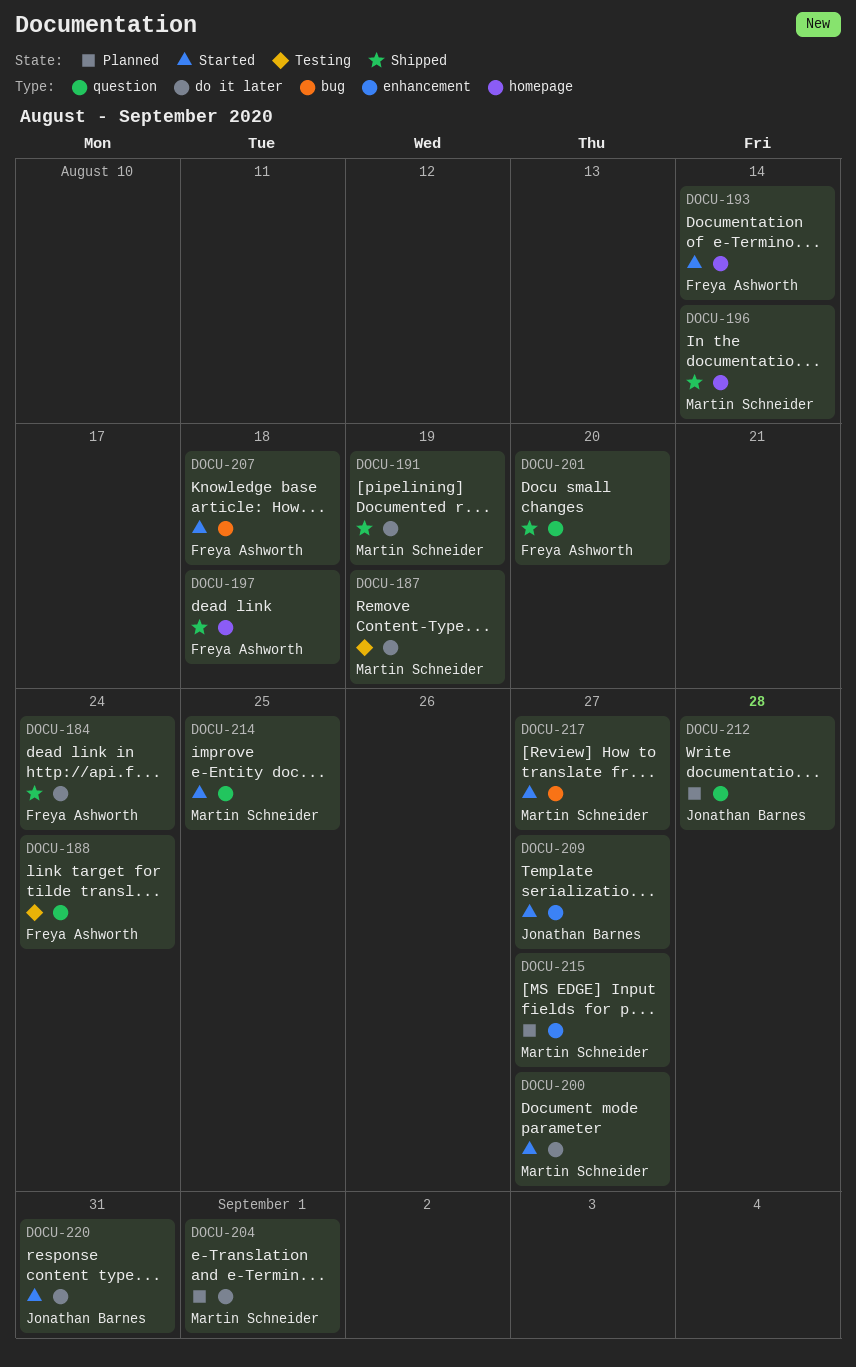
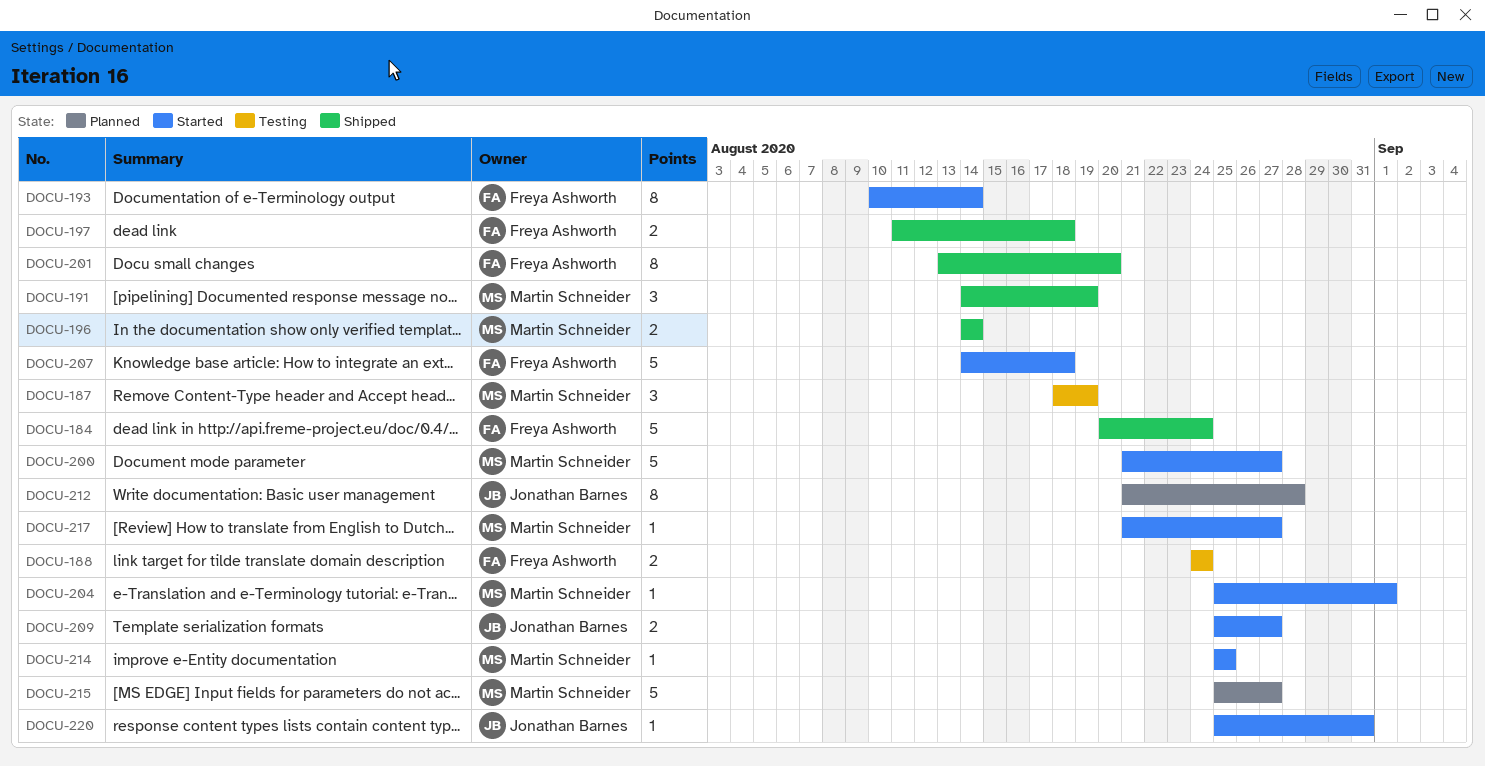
DOCU-204, status: Planned -> Started

